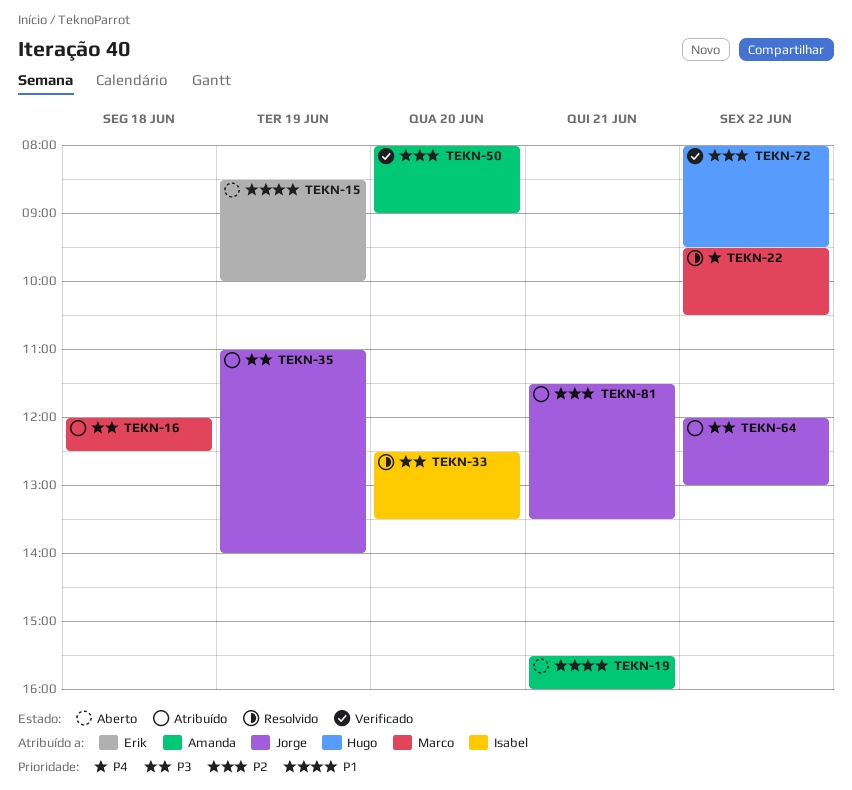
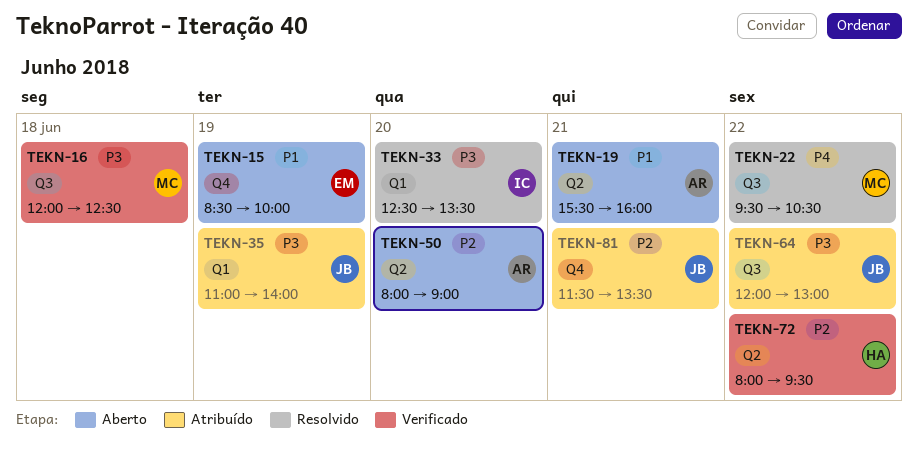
TEKN-16, status: Atribuído -> Verificado
TEKN-50, status: Verificado -> Aberto

